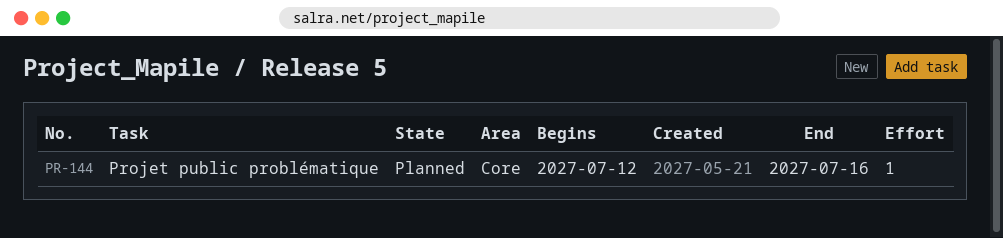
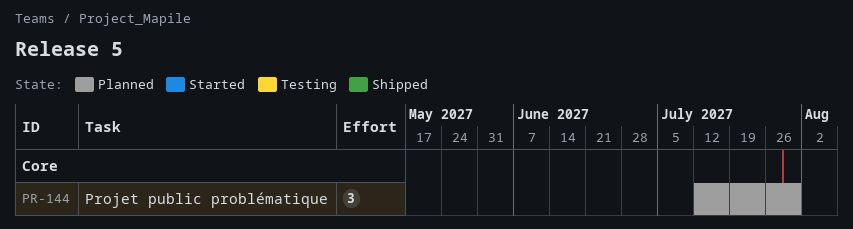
PR-144, estimate: 1 -> 3
PR-144, due: Jul 16 -> Jul 30

